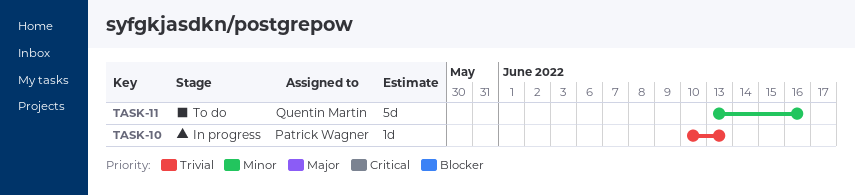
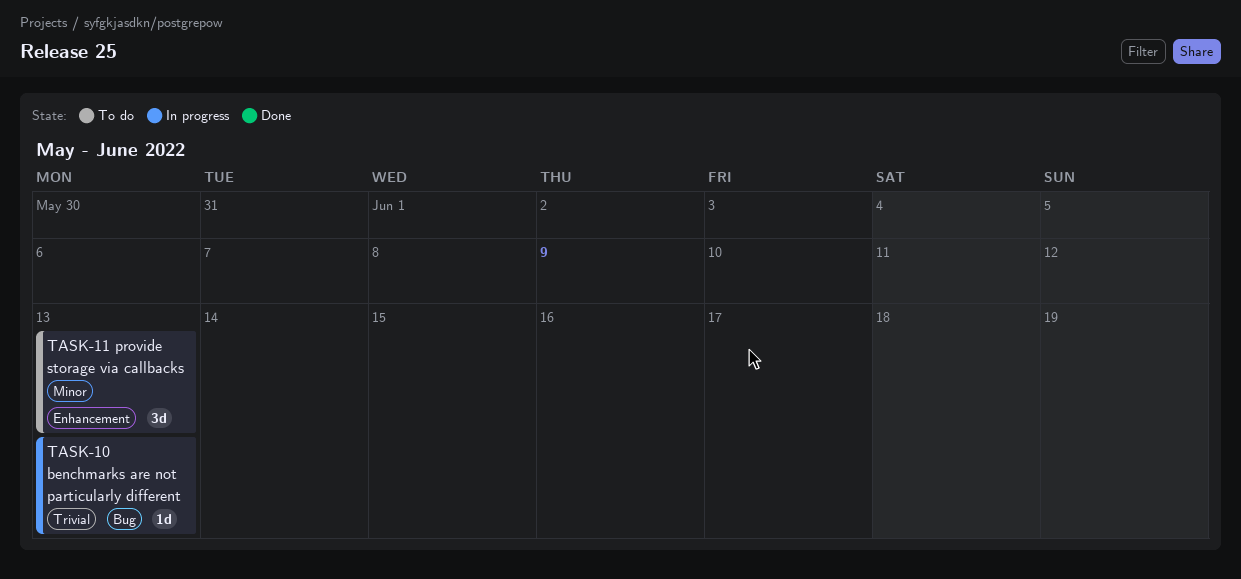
TASK-11, estimate: 5d -> 3d
TASK-11, due: Jun 16 -> Jun 13

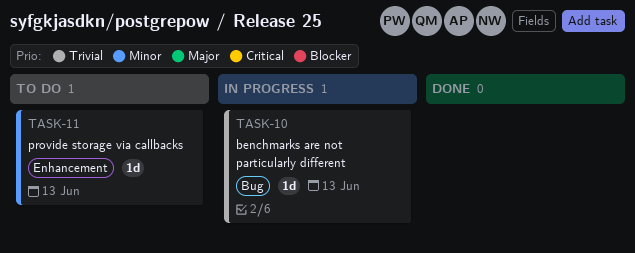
TASK-11, estimate: 3d -> 1d

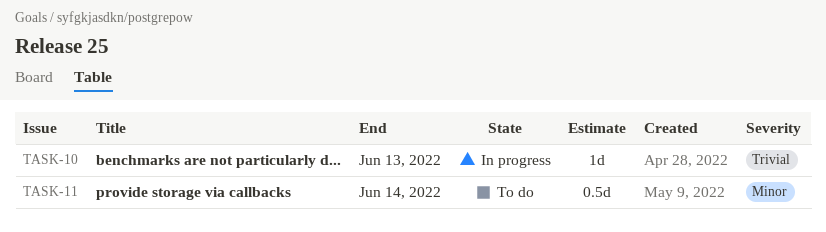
TASK-11, estimate: 1d -> 0.5d
TASK-11, due: Jun 13 -> Jun 14

